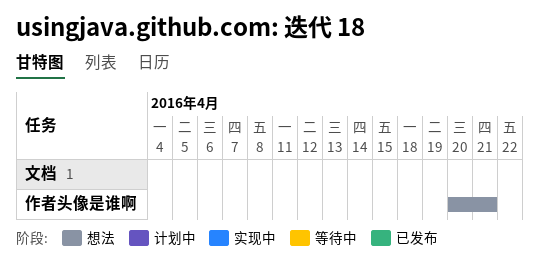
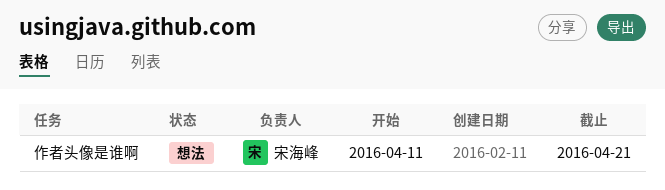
作者头像是谁啊, start: Apr 20 -> Apr 11

